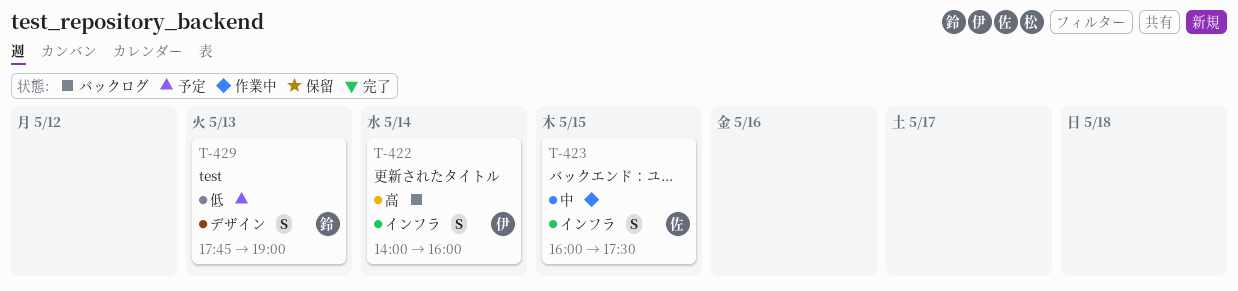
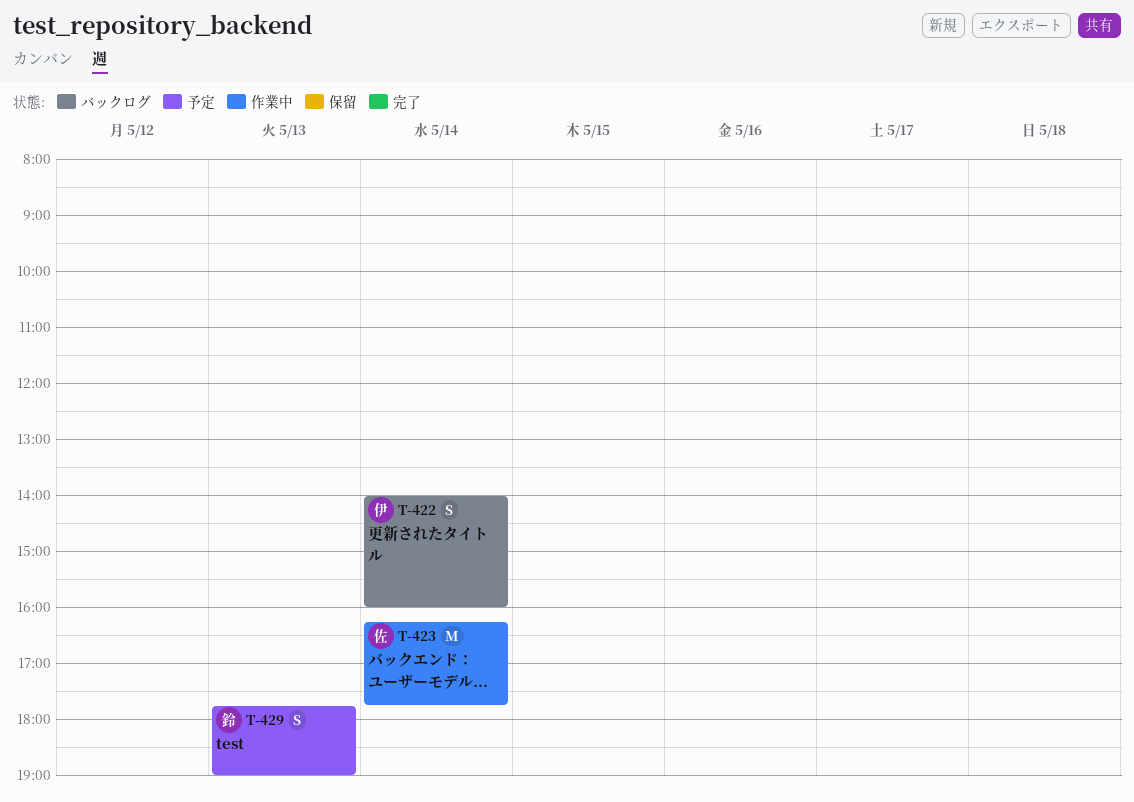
T-423, estimate: S -> M
T-423, day: May 15 -> May 14
T-423, begins: 16:00 -> 16:15
T-423, ends: 17:30 -> 17:45

